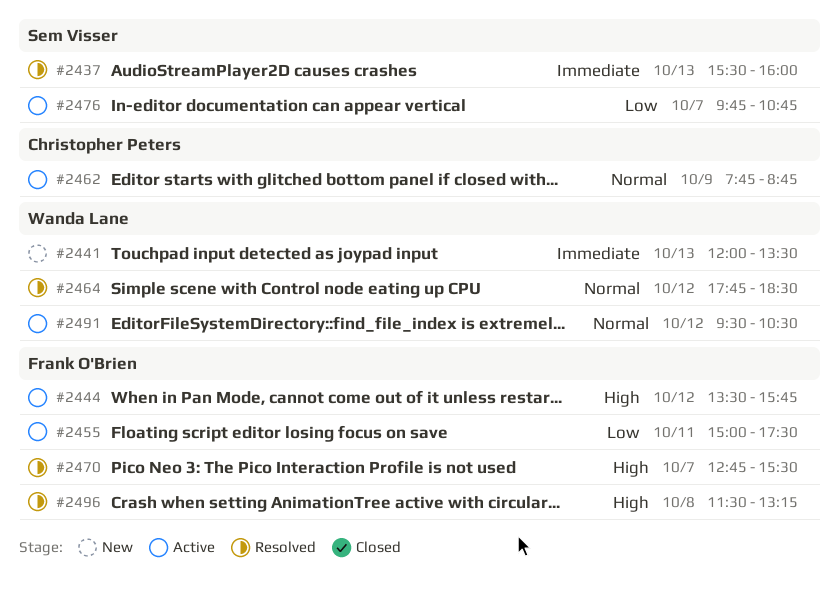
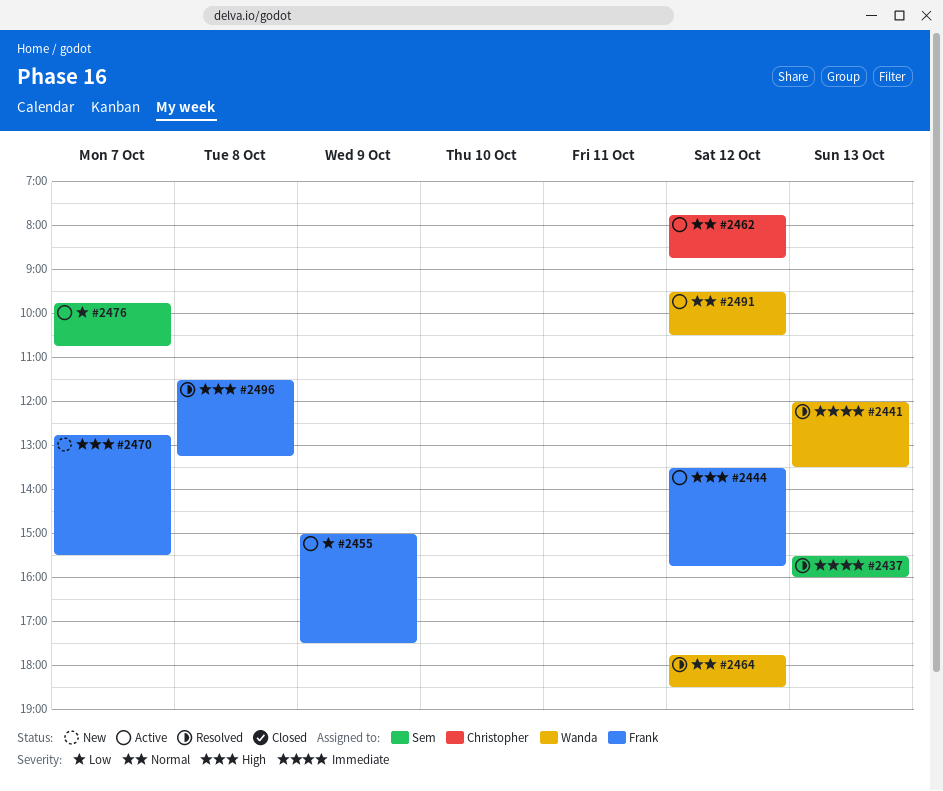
#2441, status: New -> Resolved
#2455, day: Oct 11 -> Oct 9
#2462, day: Oct 9 -> Oct 12
#2470, status: Resolved -> New

